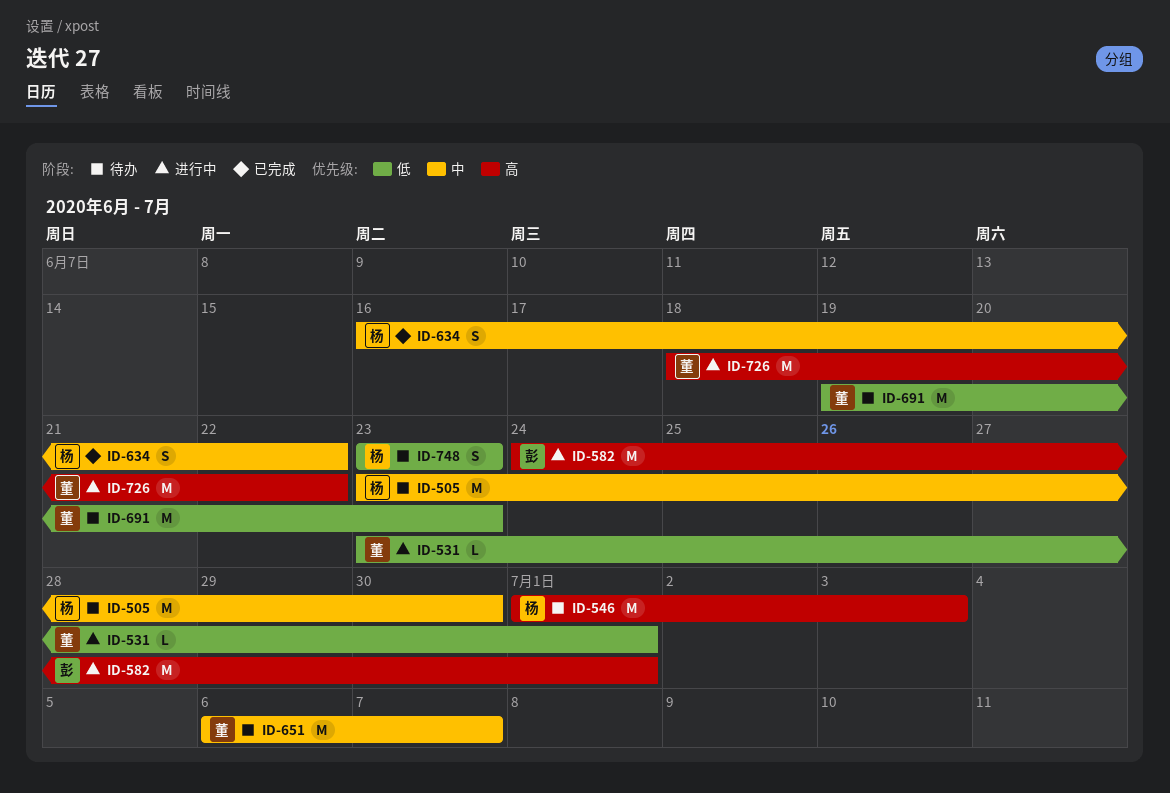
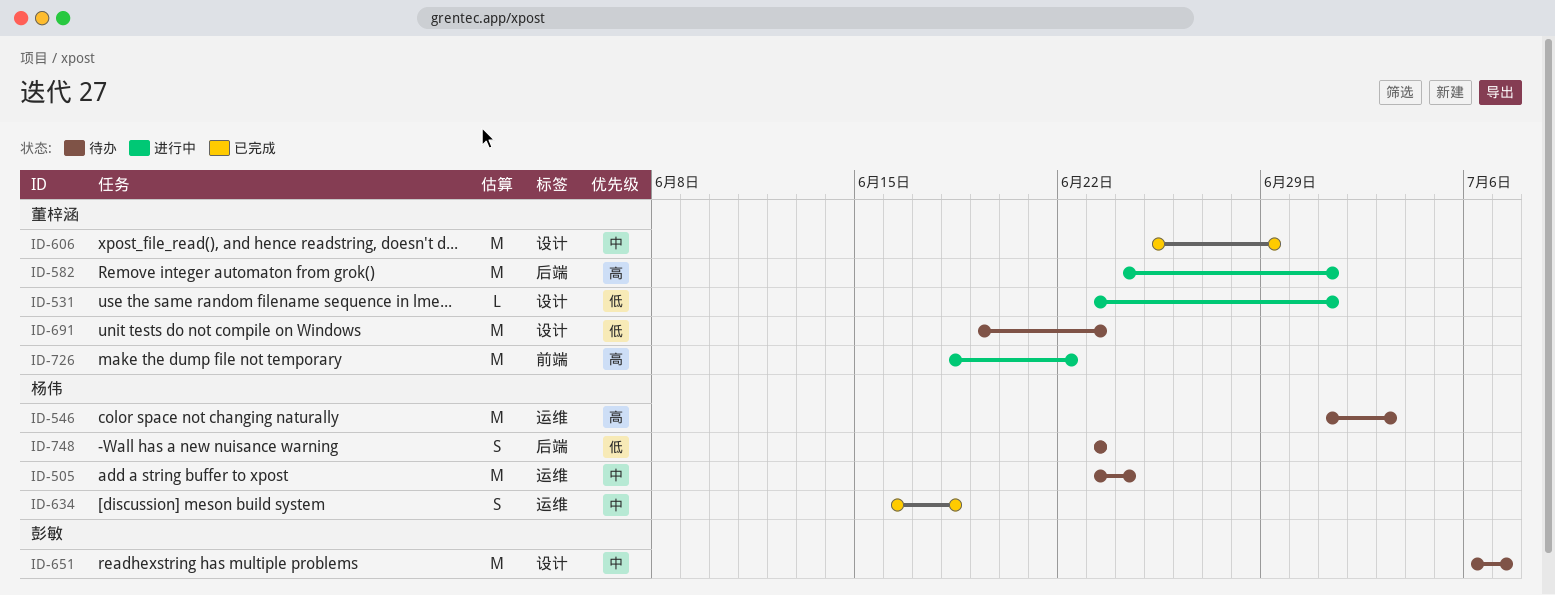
ID-505, due: Jun 30 -> Jun 24
ID-582, owner: 彭敏 -> 董梓涵
ID-606: none -> present
ID-634, due: Jun 22 -> Jun 18
ID-651, owner: 董梓涵 -> 彭敏

